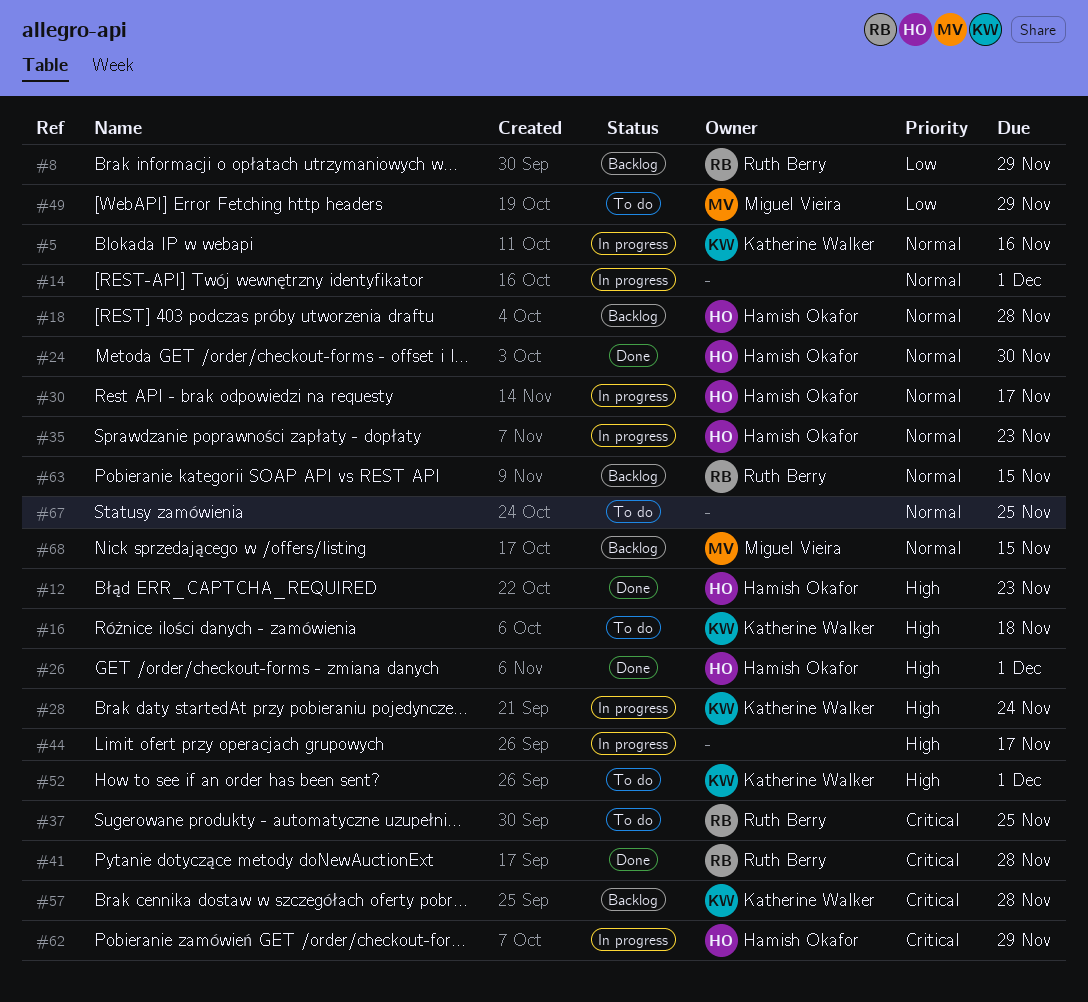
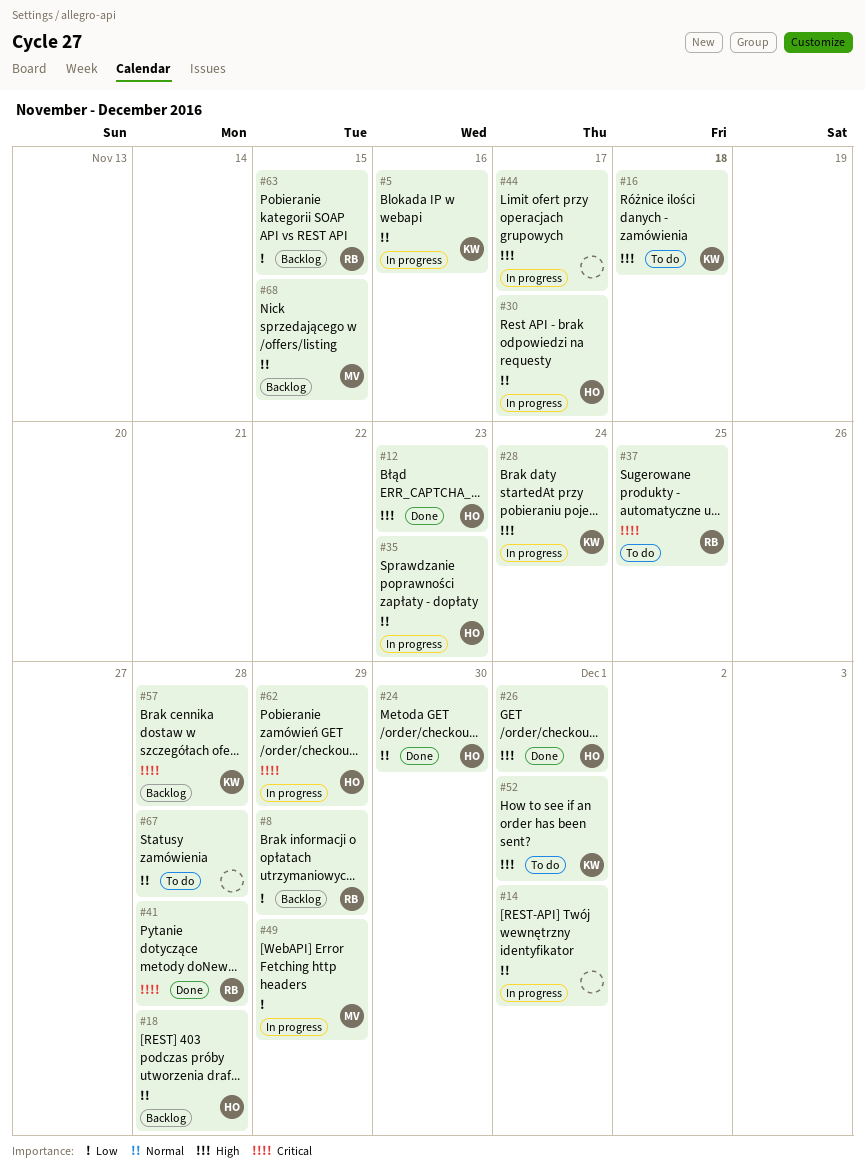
#49, status: To do -> In progress
#63, priority: Normal -> Low
#67, due: Nov 25 -> Nov 28

